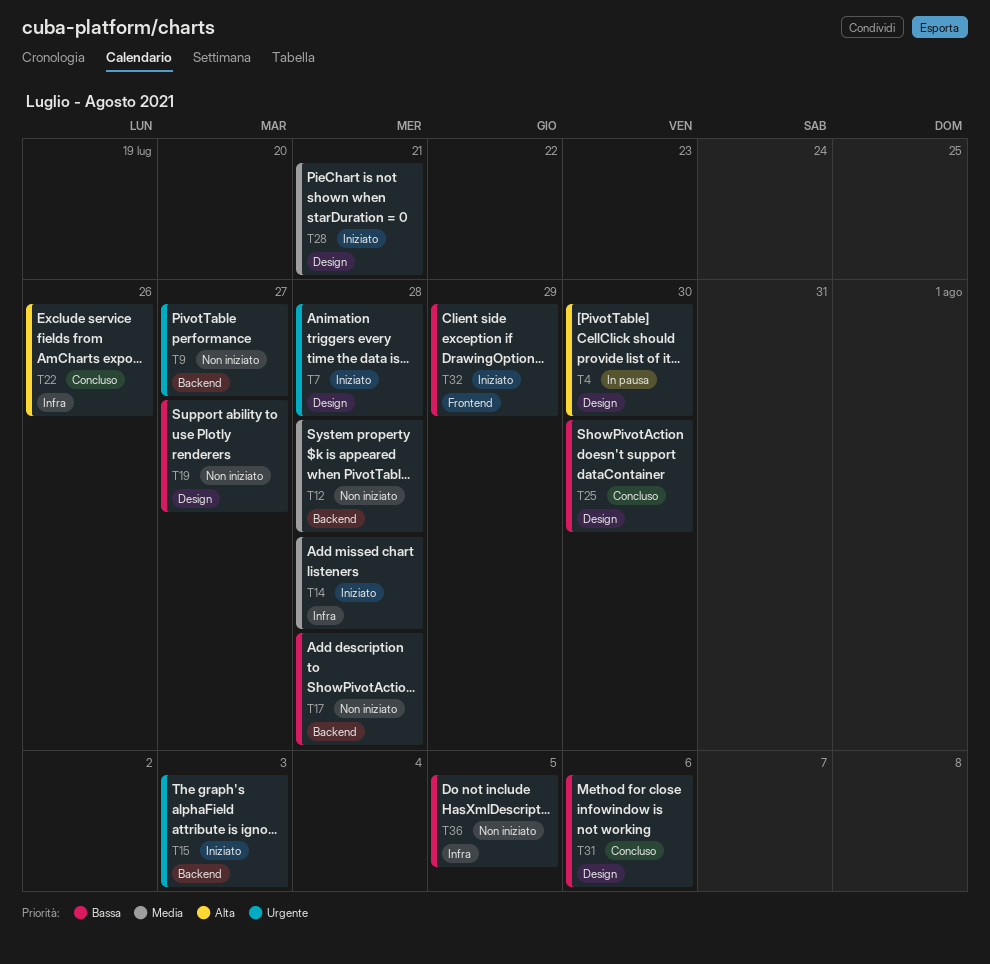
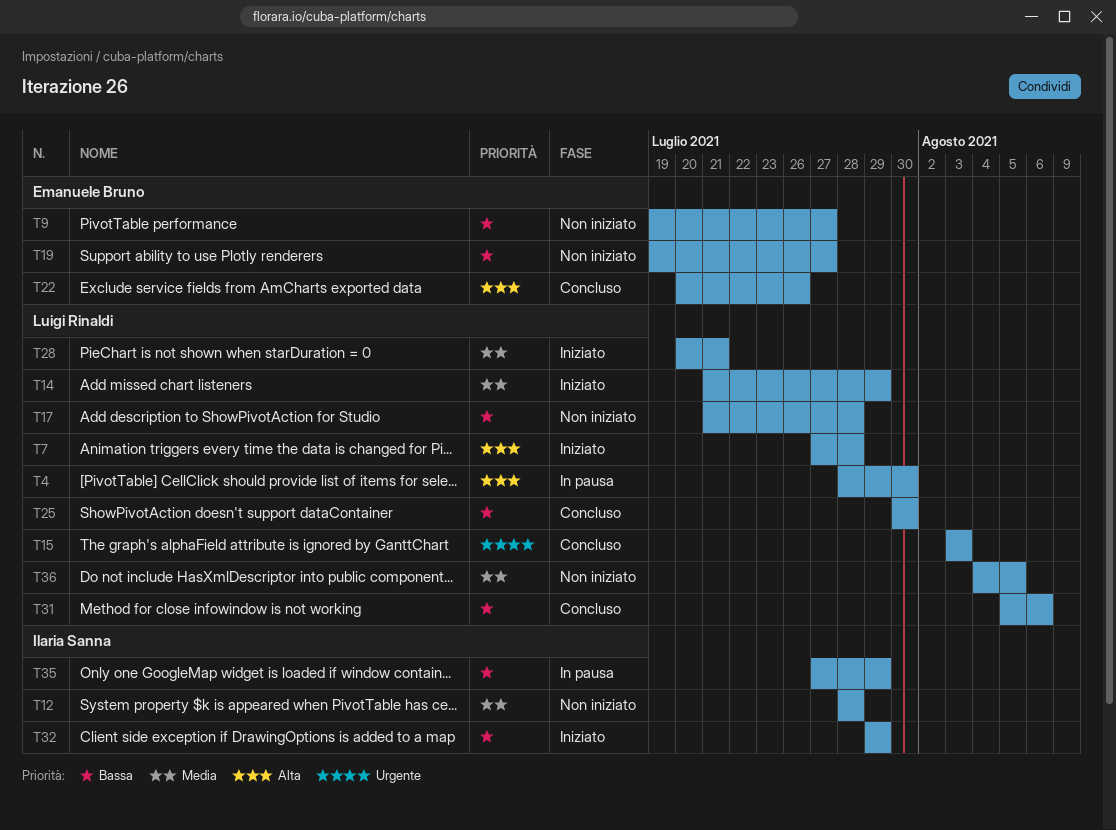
T7, priority: Urgente -> Alta
T9, priority: Urgente -> Bassa
T14, due: Jul 28 -> Jul 29
T15, status: Iniziato -> Concluso
T35: none -> present
T36, priority: Bassa -> Media

